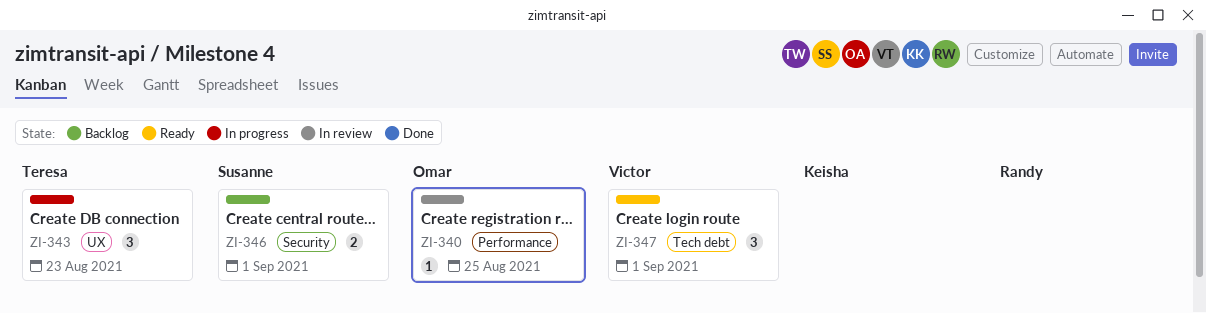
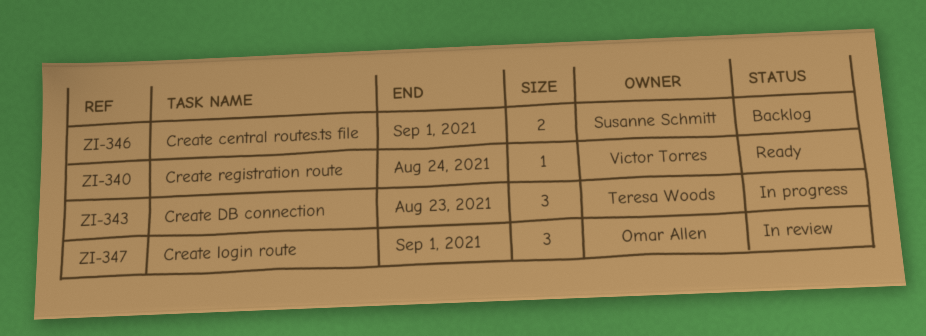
ZI-340, status: In review -> Ready
ZI-340, owner: Omar Allen -> Victor Torres
ZI-340, due: Aug 25 -> Aug 24
ZI-347, status: Ready -> In review
ZI-347, owner: Victor Torres -> Omar Allen

